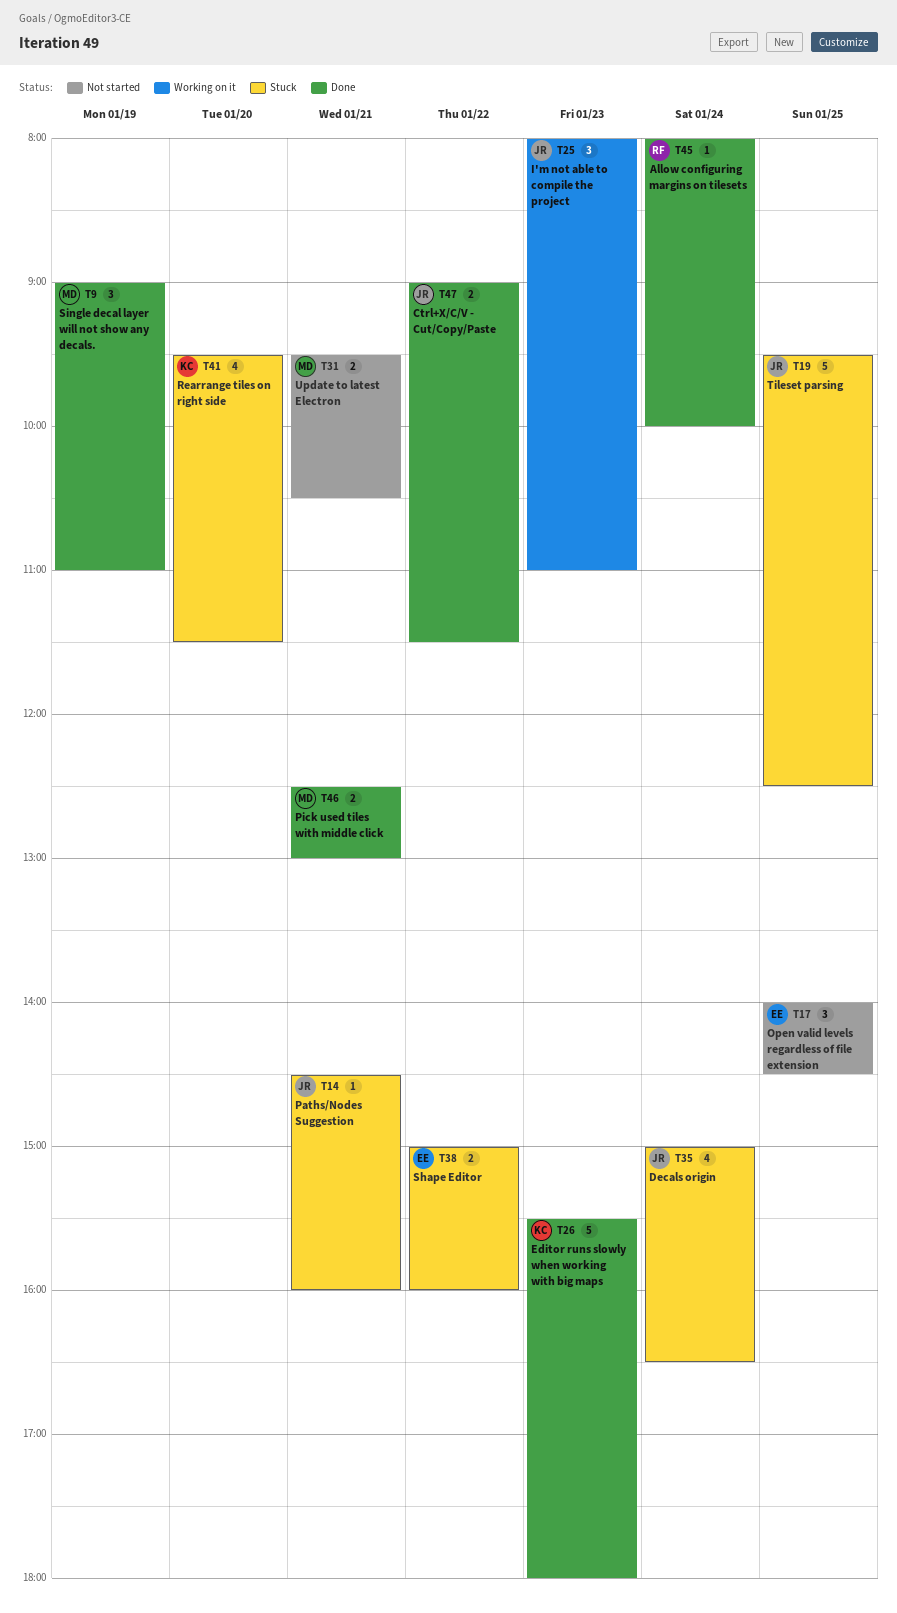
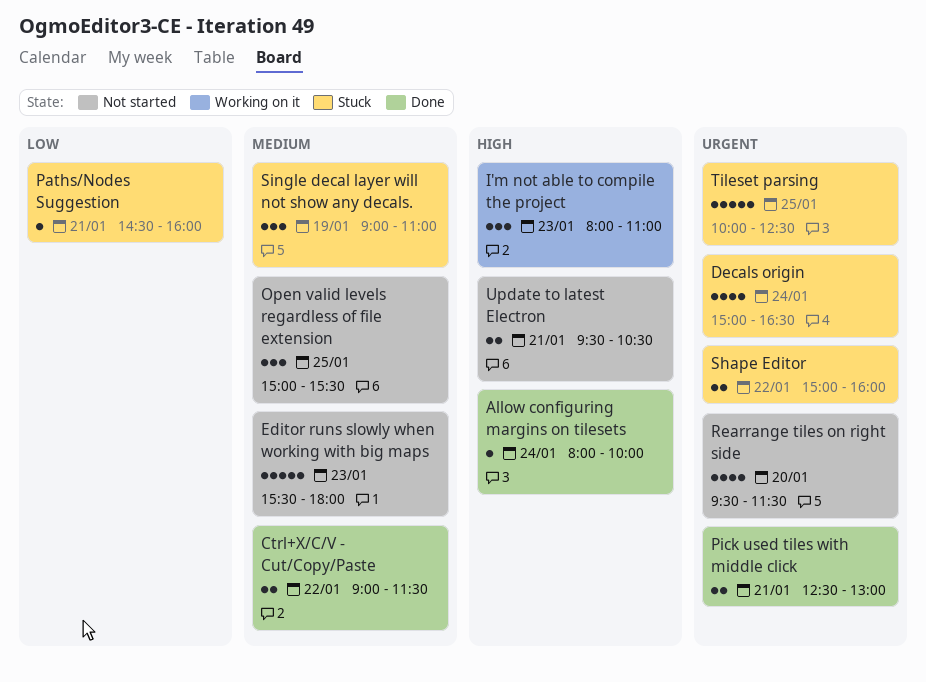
Editor runs slowly when working with big maps, status: Done -> Not started
Open valid levels regardless of file extension, begins: 14:00 -> 15:00
Open valid levels regardless of file extension, ends: 14:30 -> 15:30
Rearrange tiles on right side, status: Stuck -> Not started
Single decal layer will not show any decals., status: Done -> Stuck
Tileset parsing, begins: 09:30 -> 10:00

